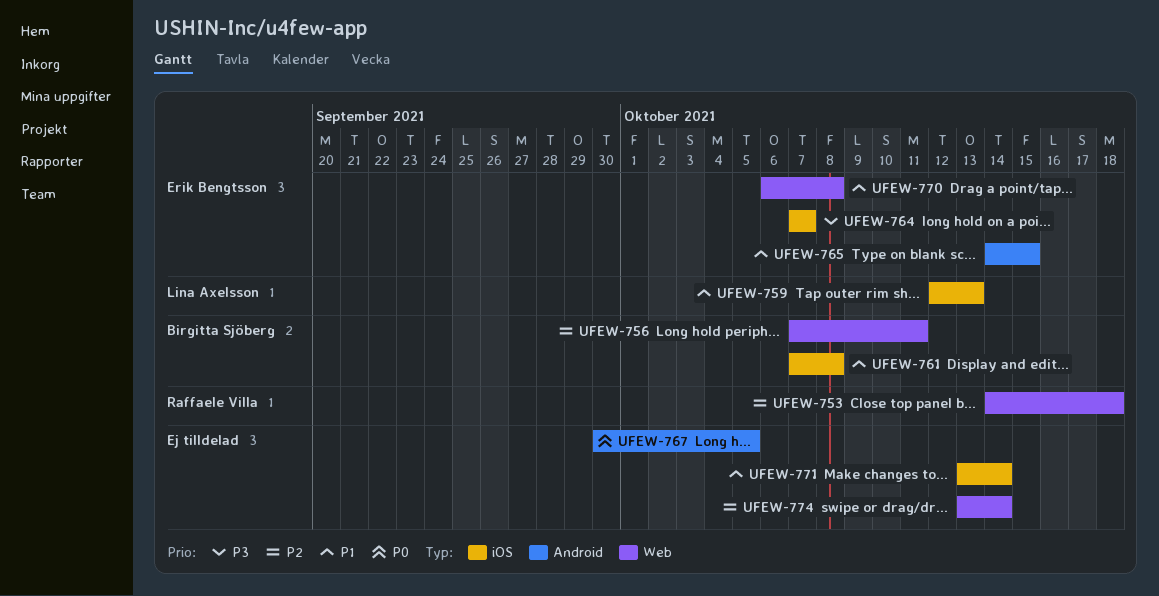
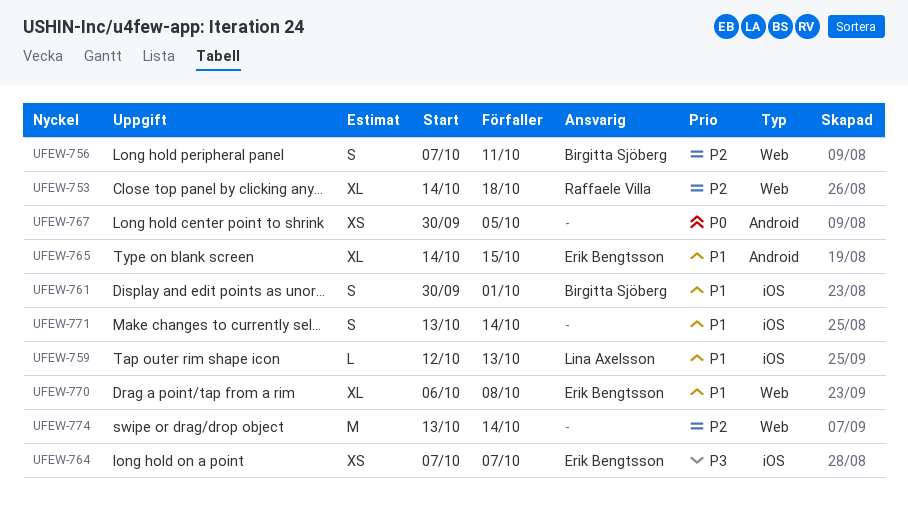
UFEW-761, start: Oct 7 -> Sep 30
UFEW-761, due: Oct 8 -> Oct 1

